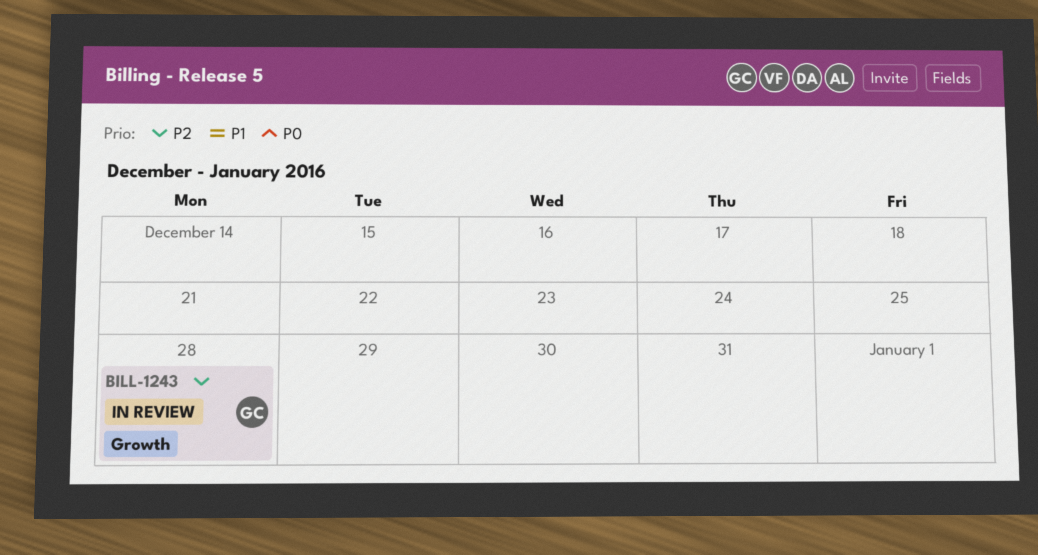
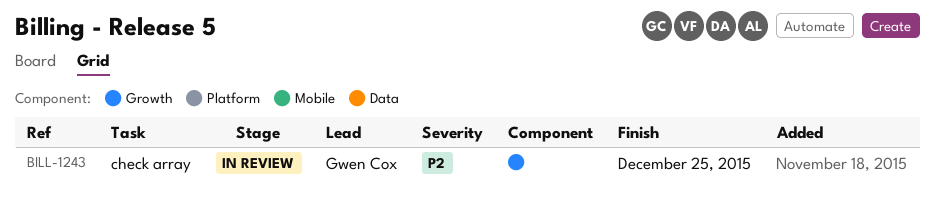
BILL-1243, due: Dec 28 -> Dec 25

